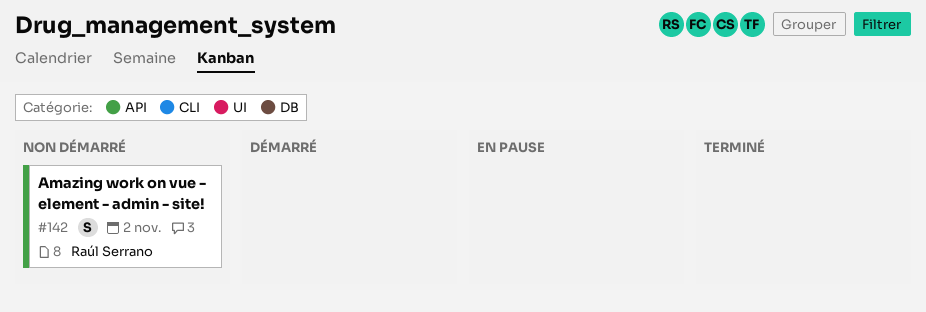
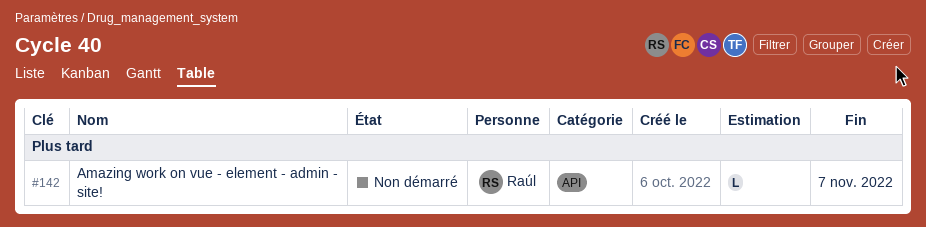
#142, estimate: S -> L
#142, due: Nov 2 -> Nov 7

